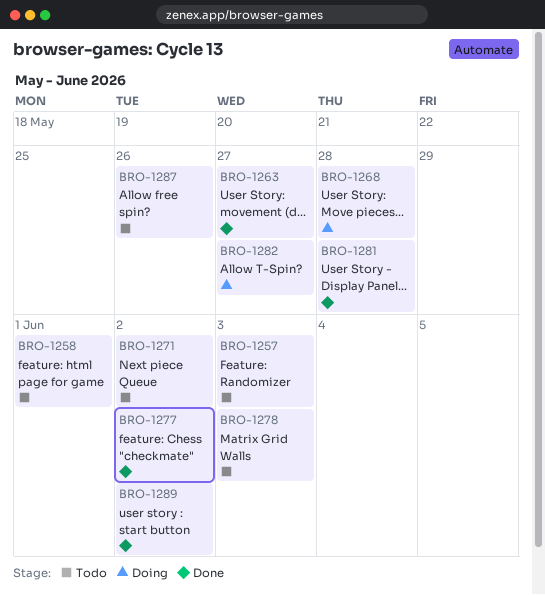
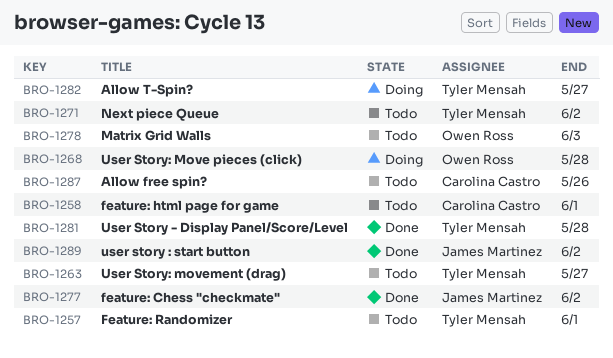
BRO-1257, due: Jun 3 -> Jun 1
BRO-1263, status: Done -> Todo

